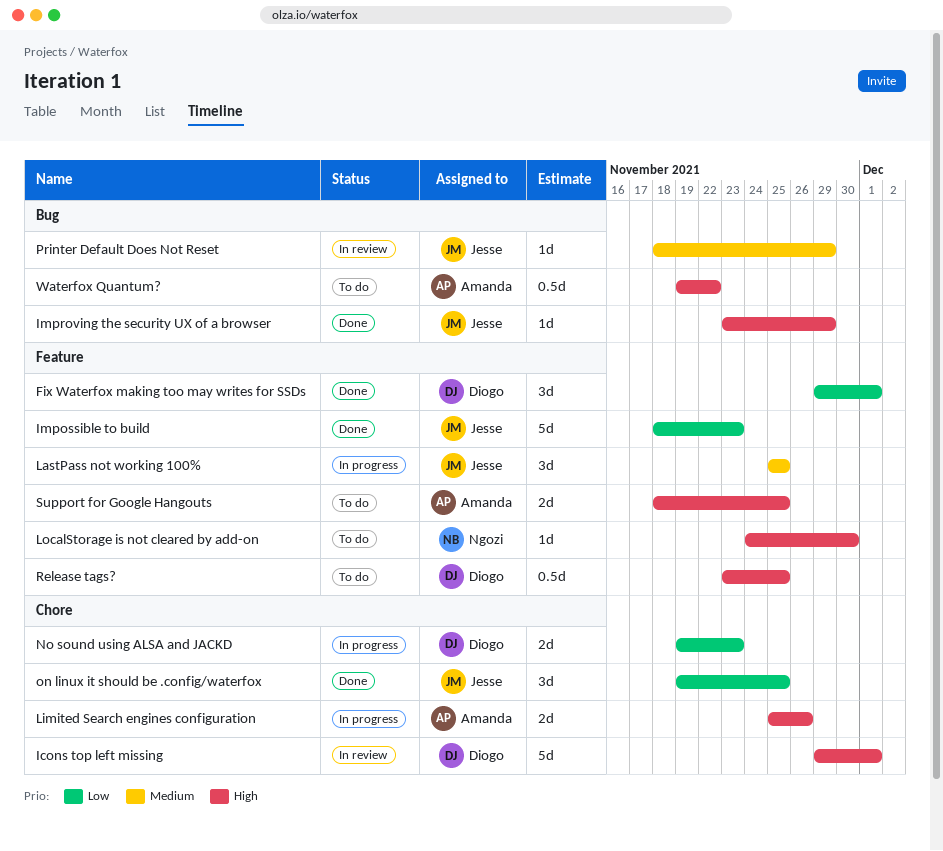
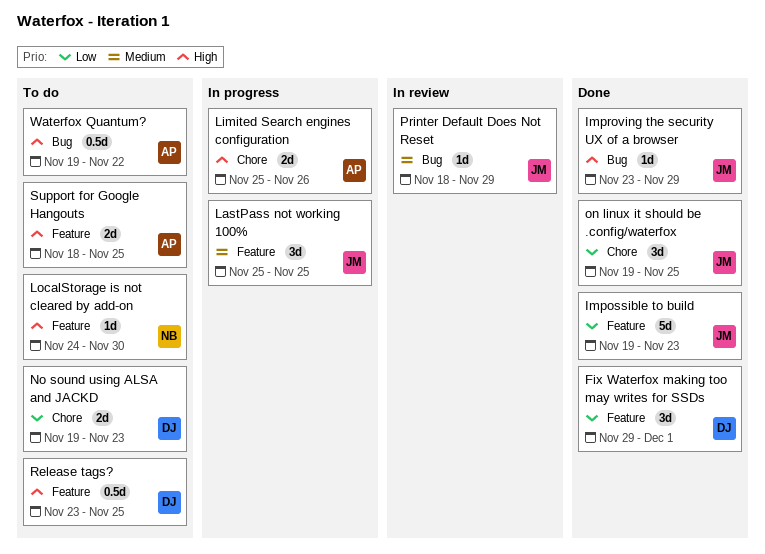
Icons top left missing: present -> none
Impossible to build, start: Nov 18 -> Nov 19
No sound using ALSA and JACKD, status: In progress -> To do

